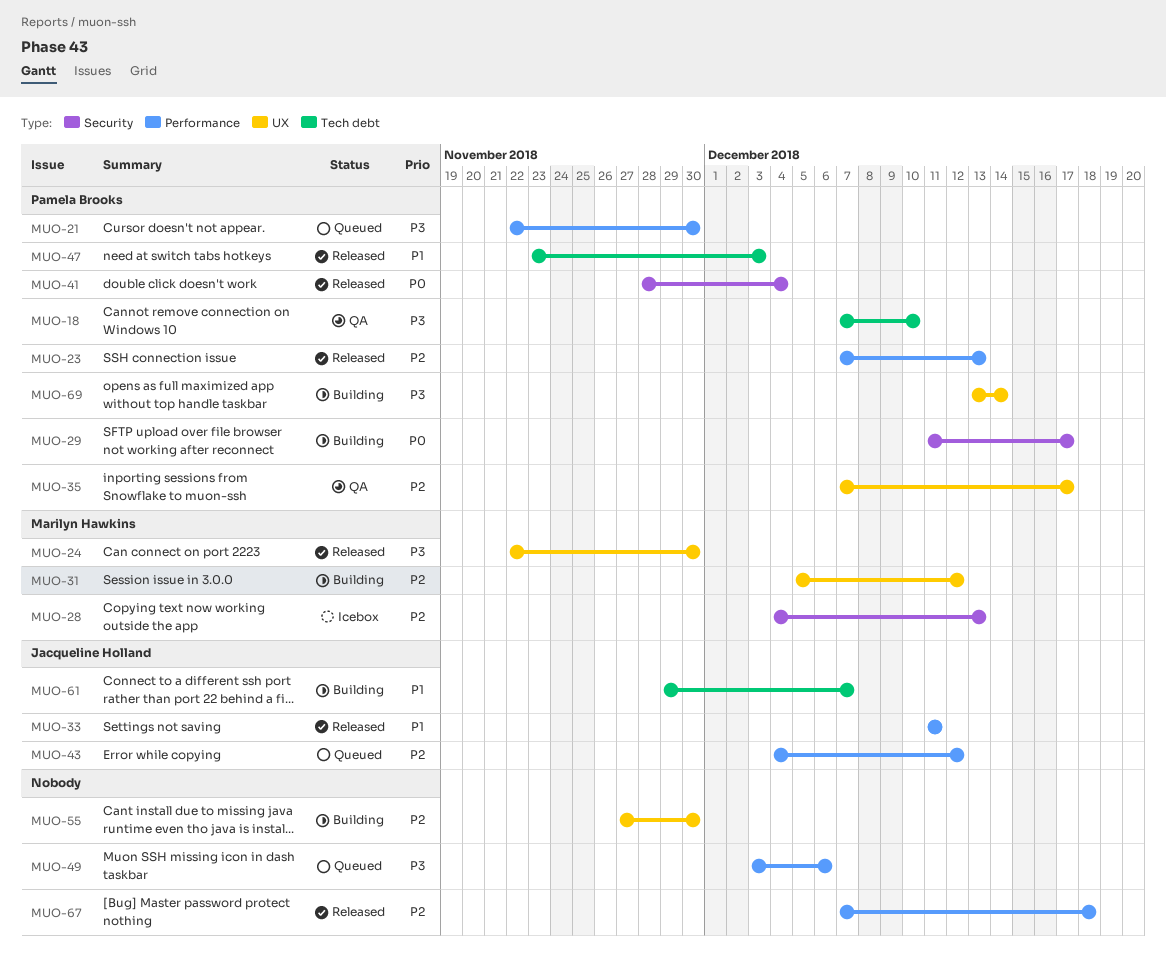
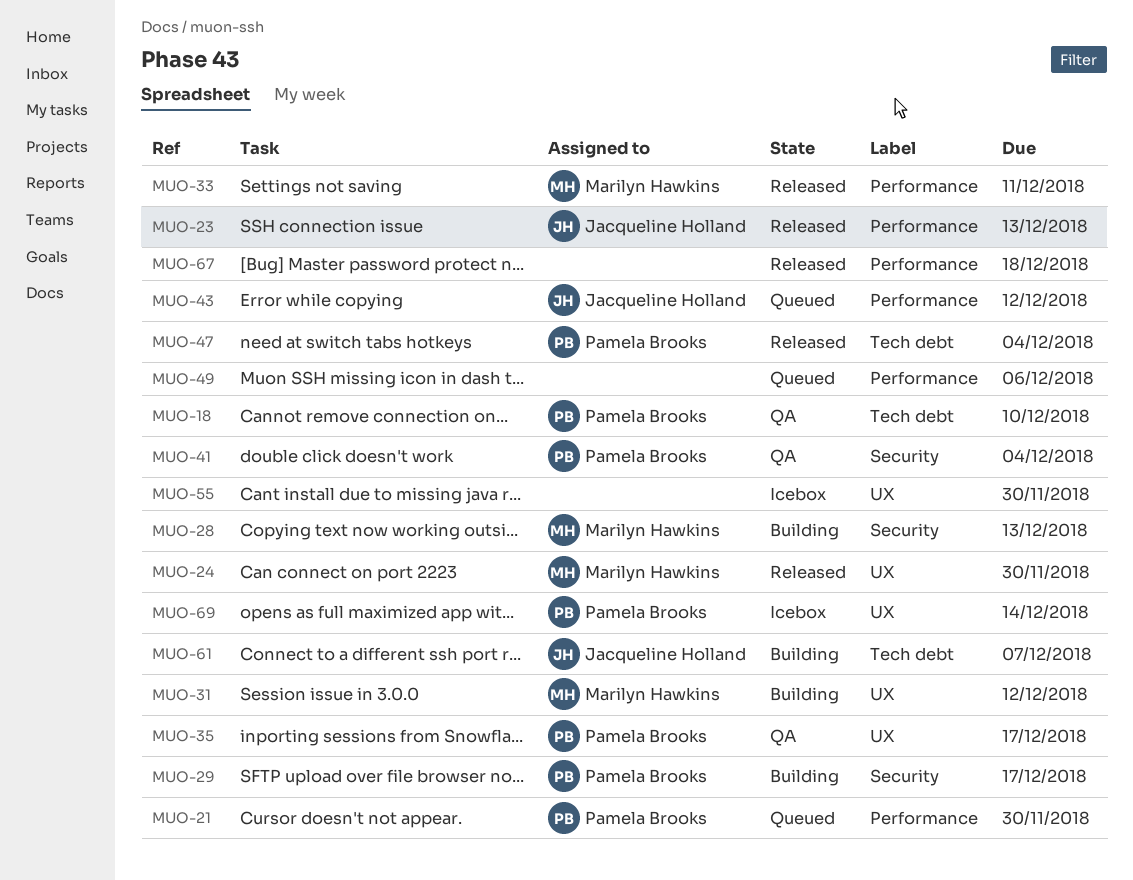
MUO-23, owner: Pamela Brooks -> Jacqueline Holland
MUO-28, status: Icebox -> Building
MUO-33, owner: Jacqueline Holland -> Marilyn Hawkins
MUO-41, status: Released -> QA
MUO-47, due: Dec 3 -> Dec 4
MUO-55, status: Building -> Icebox
MUO-69, status: Building -> Icebox

